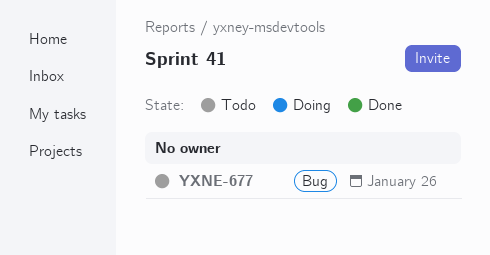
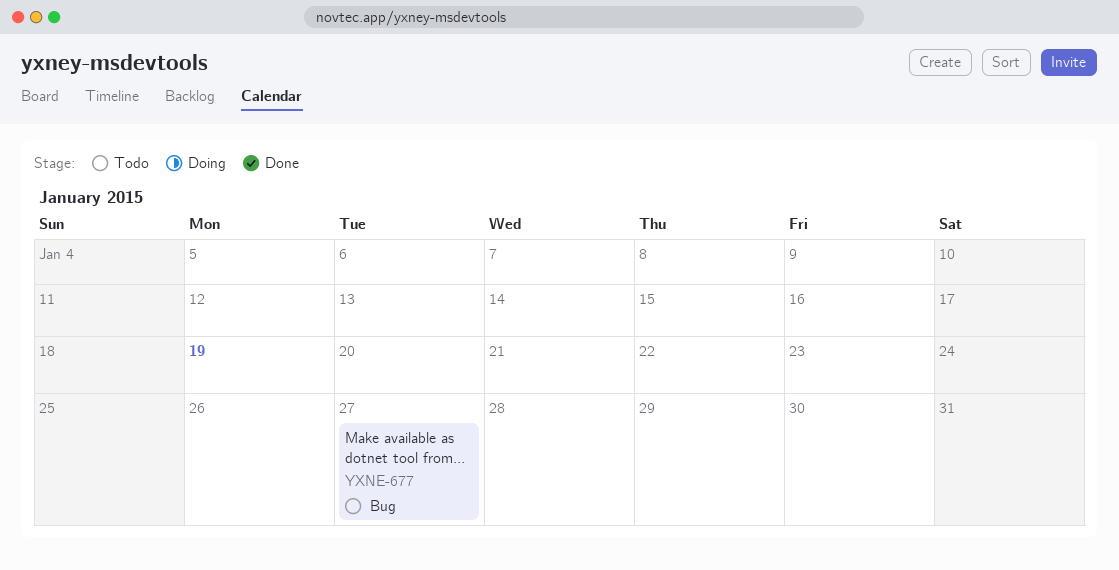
YXNE-677, due: Jan 26 -> Jan 27

